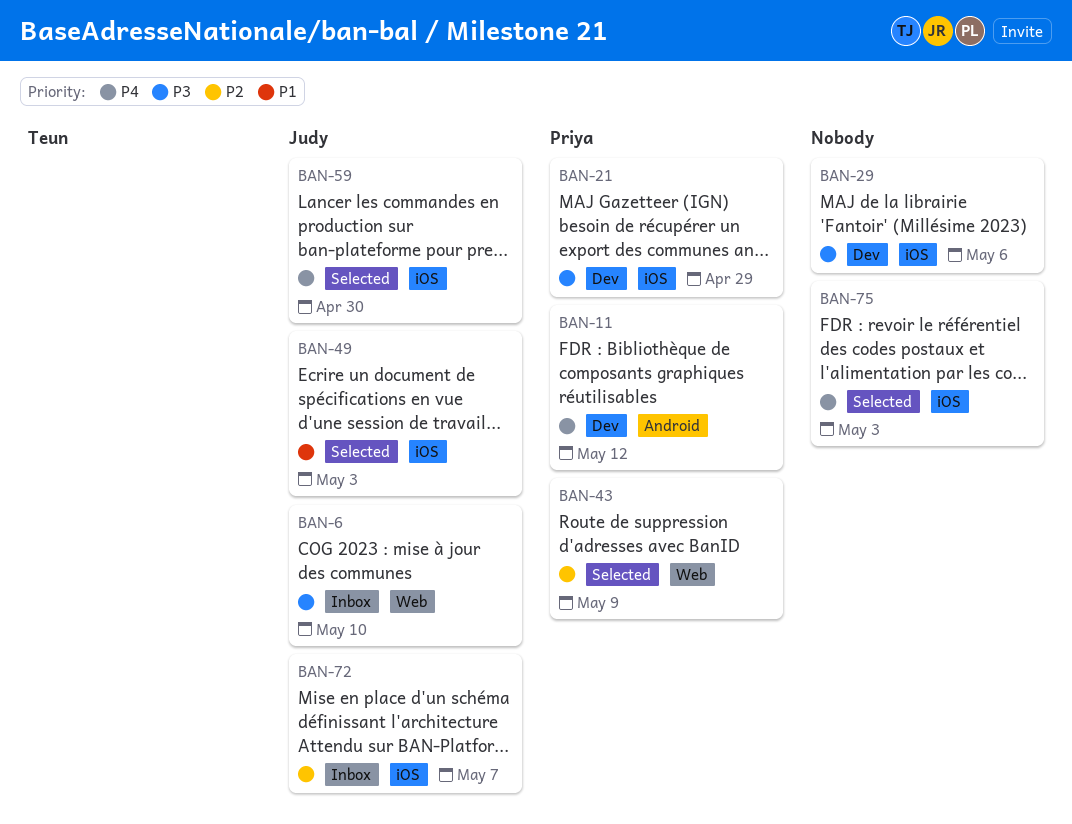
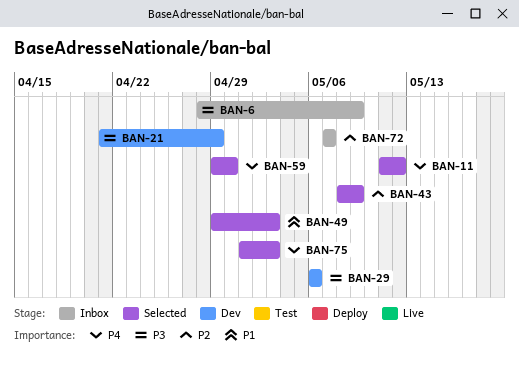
BAN-6, due: May 10 -> May 9
BAN-11, status: Dev -> Selected

